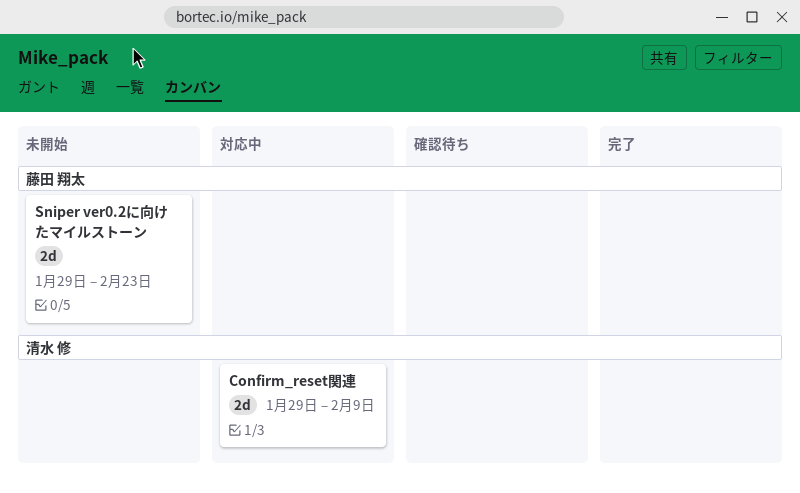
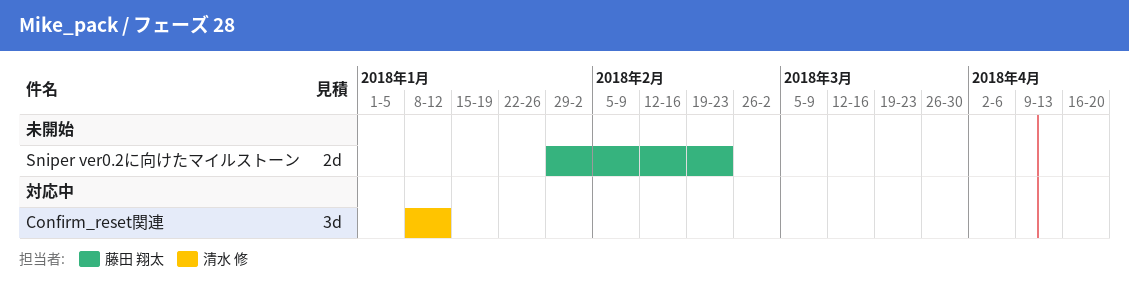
Confirm_reset関連, estimate: 2d -> 3d
Confirm_reset関連, start: Jan 29 -> Jan 8
Confirm_reset関連, due: Feb 9 -> Jan 12

